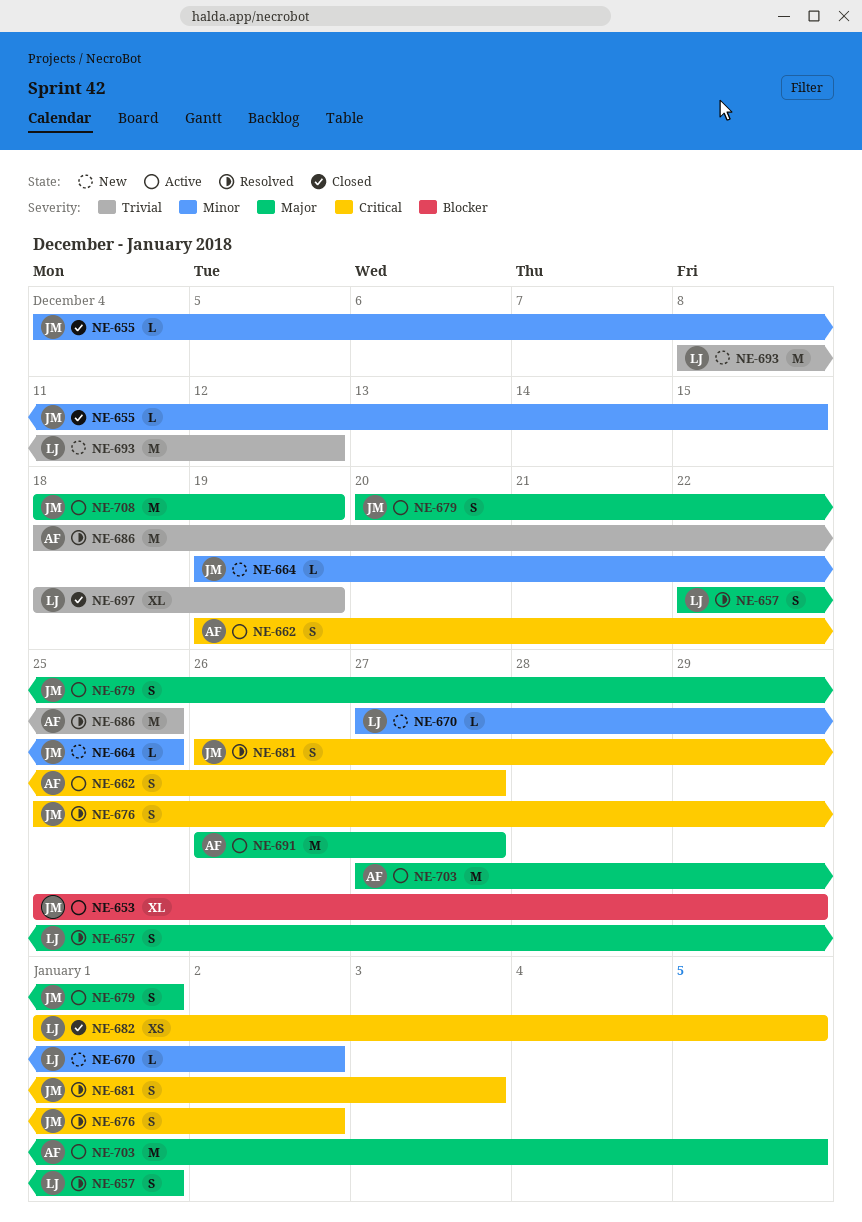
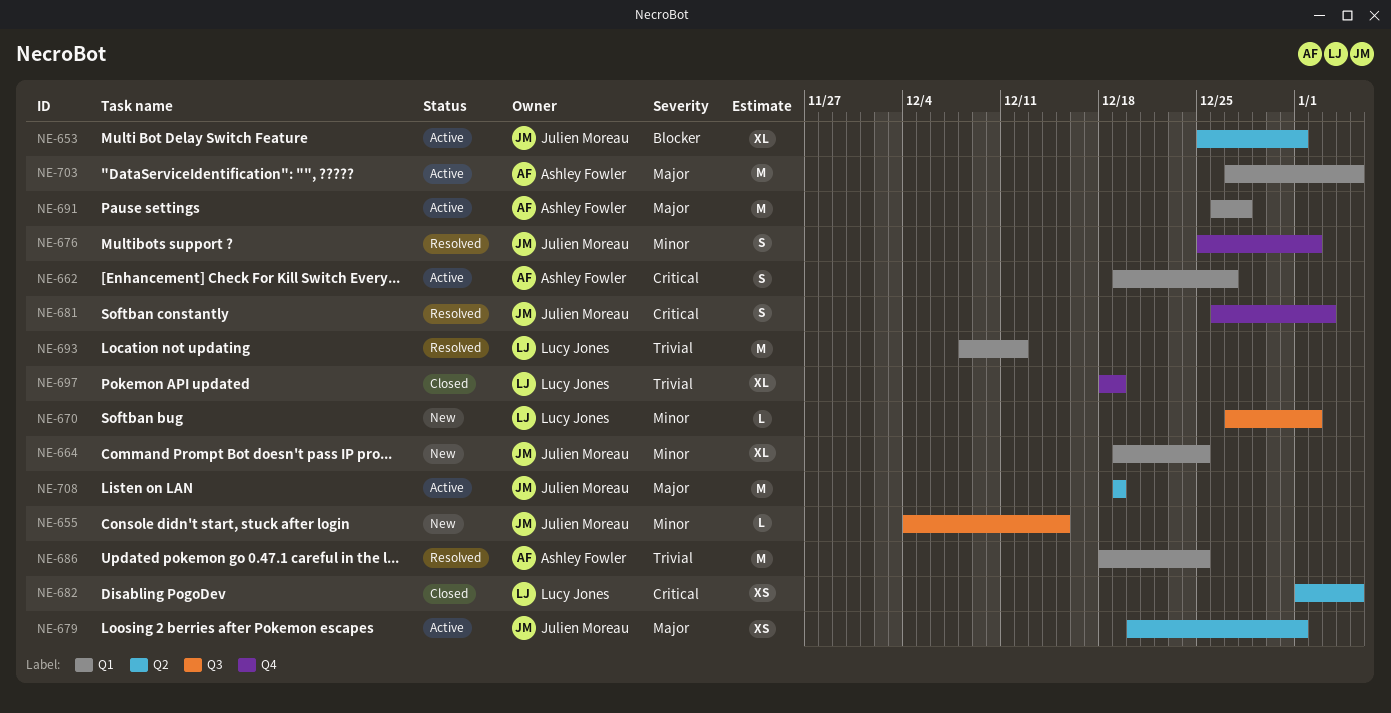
NE-653, due: Dec 29 -> Jan 1
NE-655, status: Closed -> New
NE-657: present -> none
NE-664, estimate: L -> XL
NE-676, priority: Critical -> Minor
NE-679, estimate: S -> XS
NE-691, due: Dec 27 -> Dec 28
NE-693, status: New -> Resolved
NE-708, start: Dec 18 -> Dec 19

